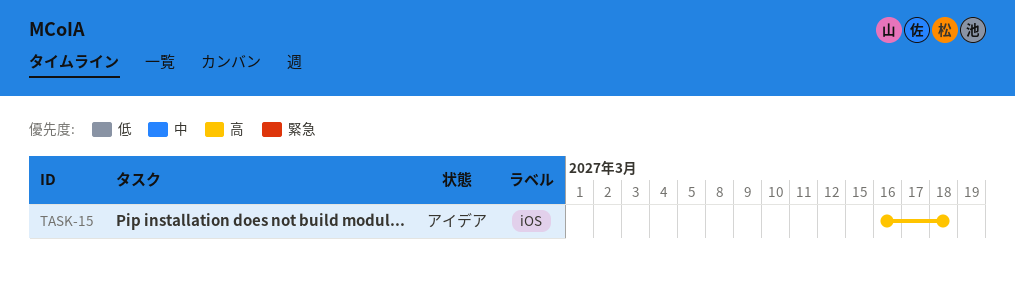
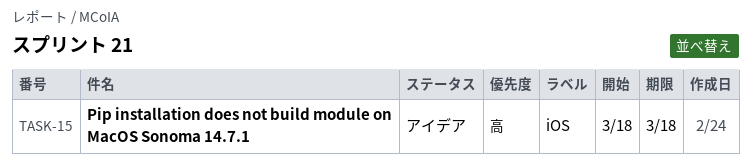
TASK-15, start: Mar 16 -> Mar 18

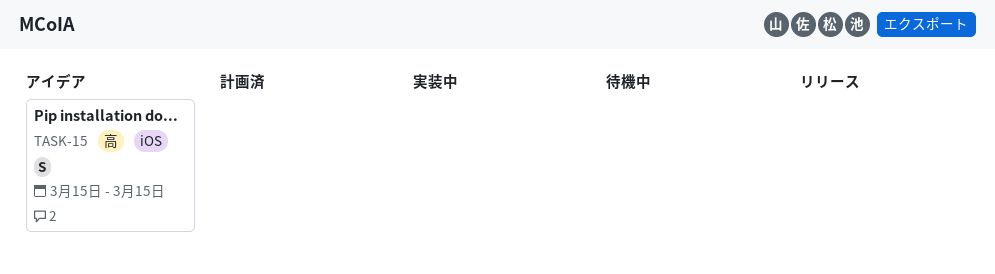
TASK-15, start: Mar 18 -> Mar 15
TASK-15, due: Mar 18 -> Mar 15

